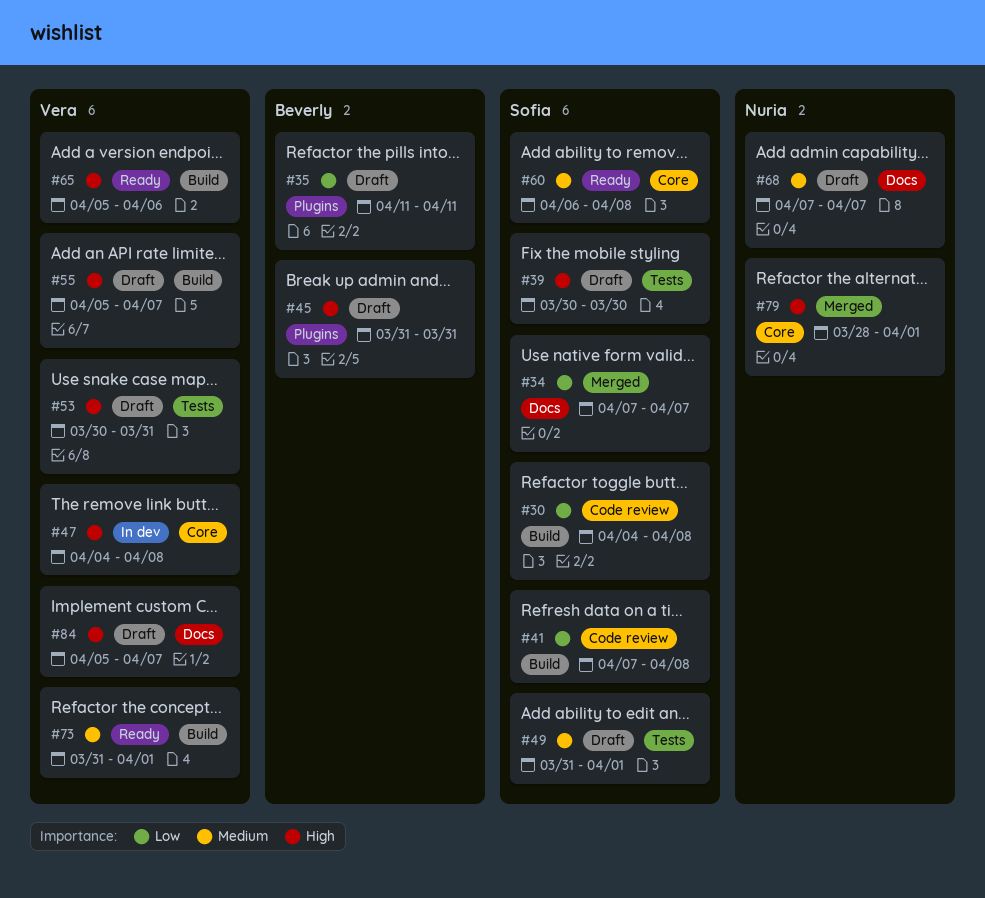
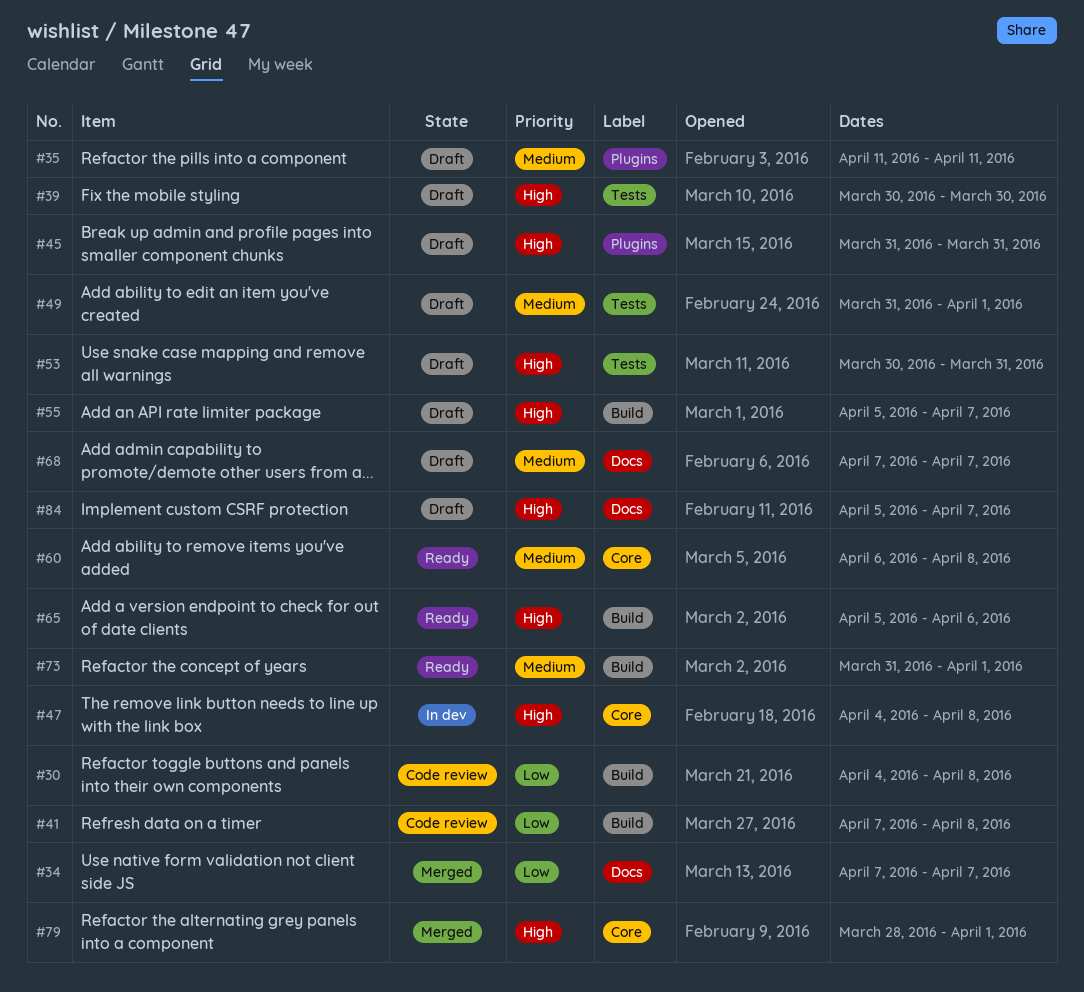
#35, priority: Low -> Medium

